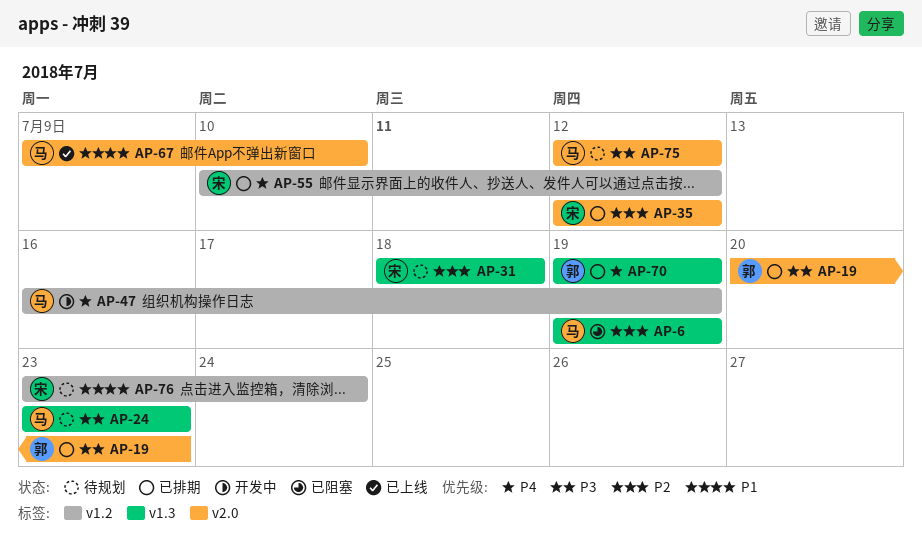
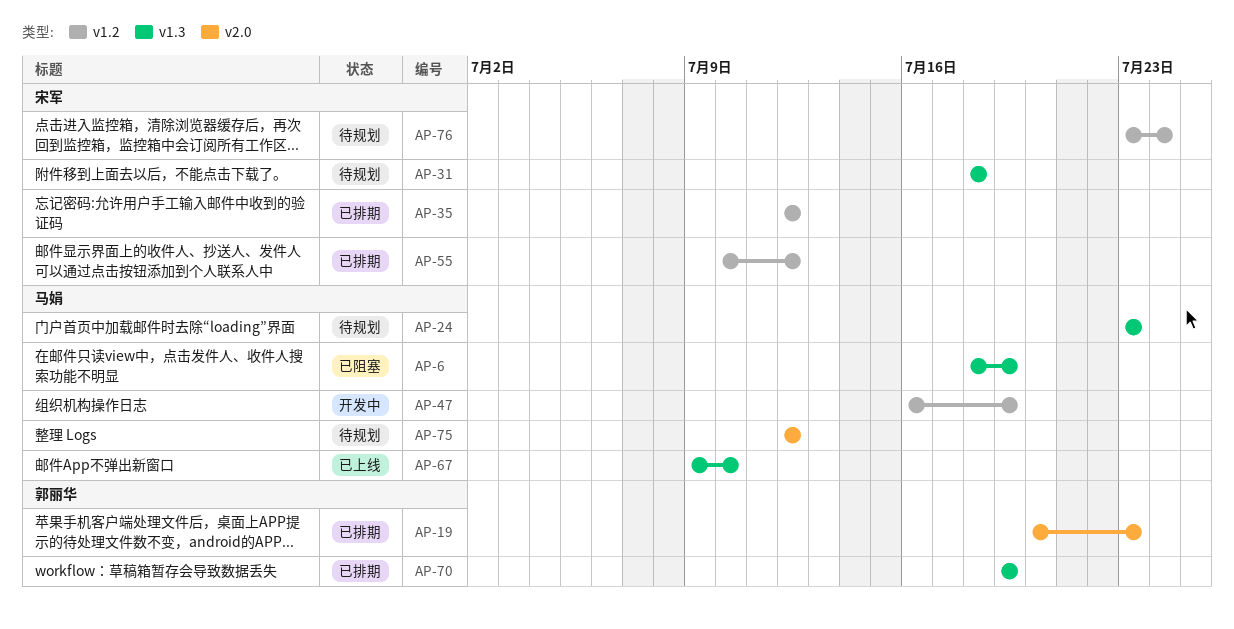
AP-6, start: Jul 19 -> Jul 18
AP-35, label: v2.0 -> v1.2
AP-67, label: v2.0 -> v1.3

